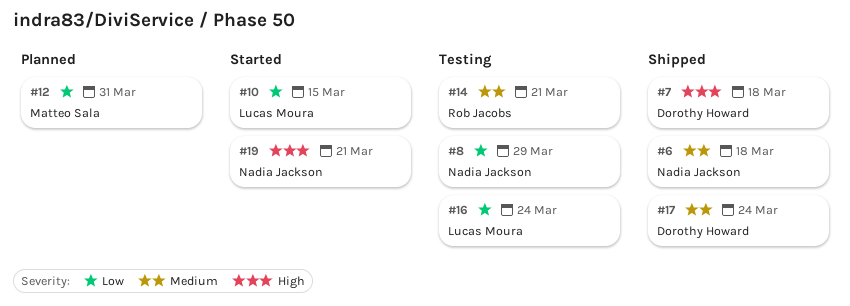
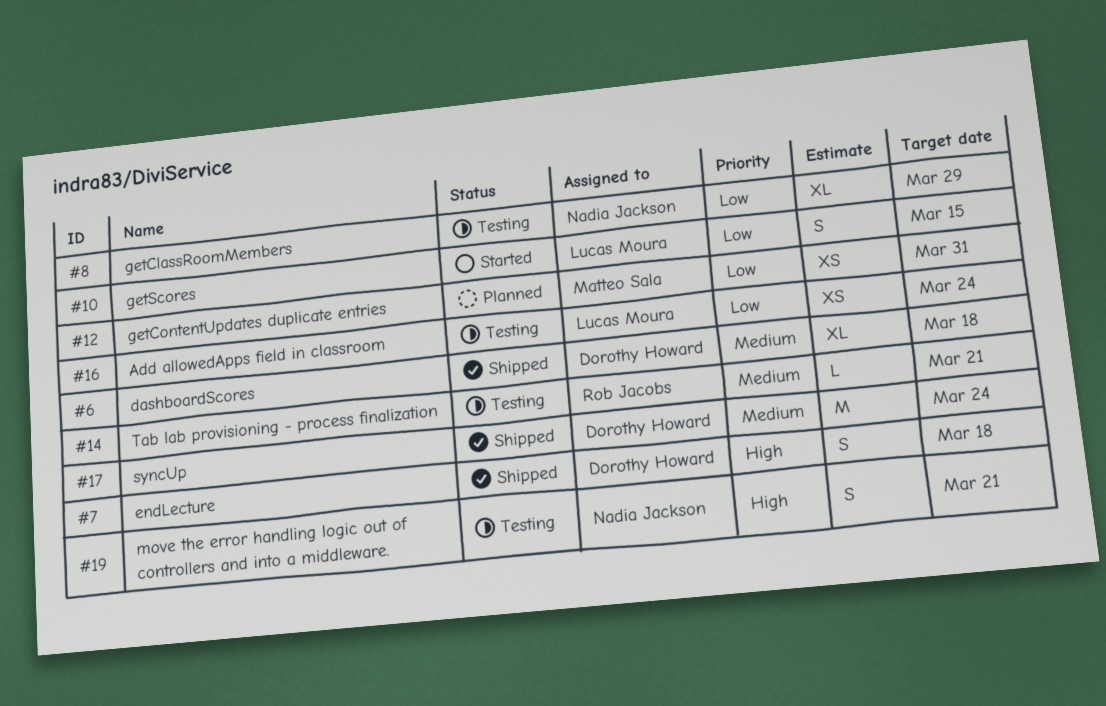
#6, owner: Nadia Jackson -> Dorothy Howard
#19, status: Started -> Testing

